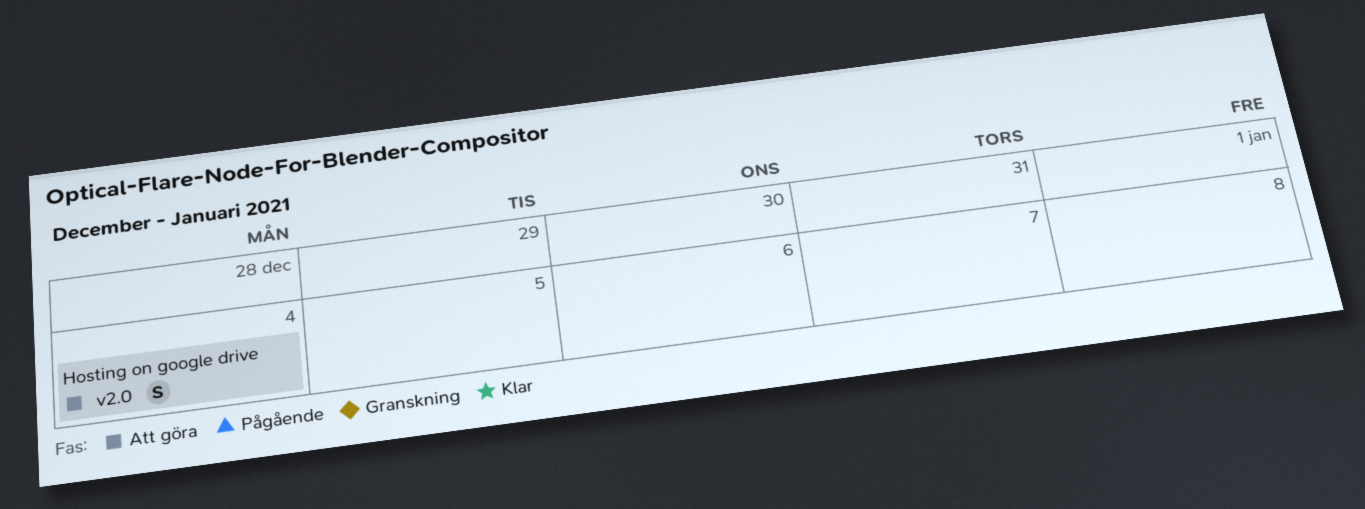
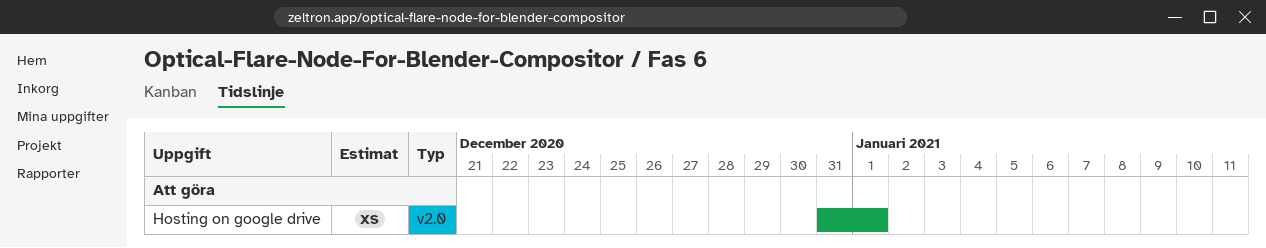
Hosting on google drive, estimate: S -> XS
Hosting on google drive, due: Jan 4 -> Jan 1

